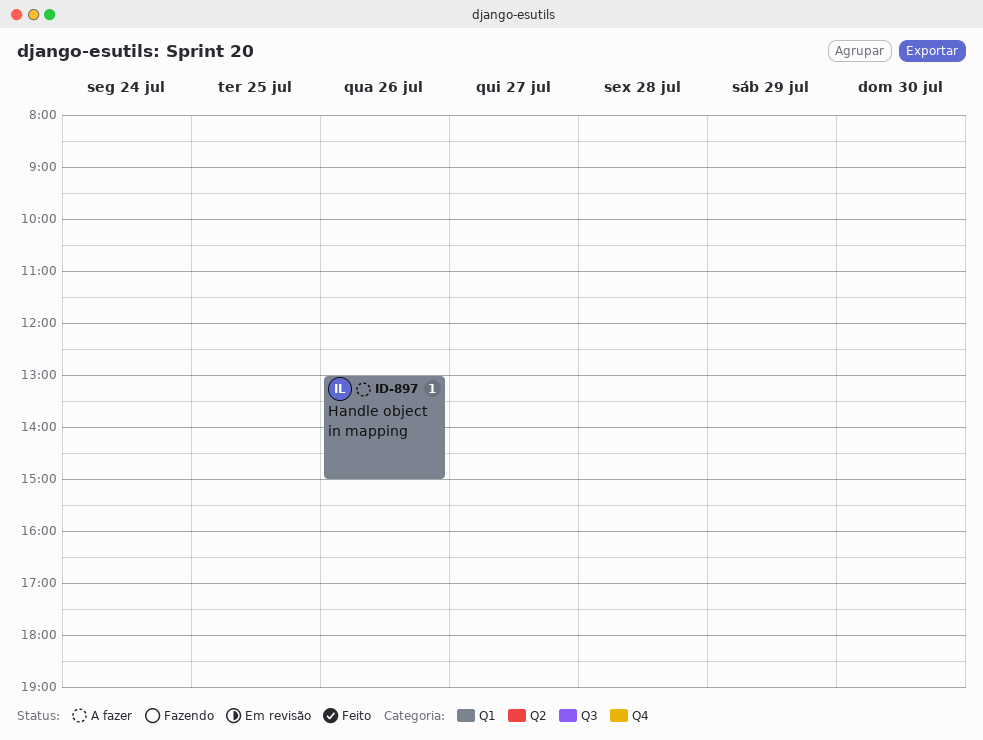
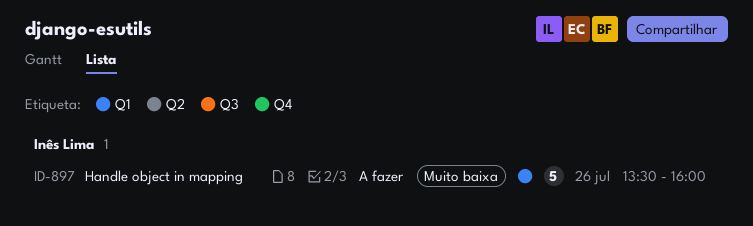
ID-897, estimate: 1 -> 5
ID-897, begins: 13:00 -> 13:30
ID-897, ends: 15:00 -> 16:00

